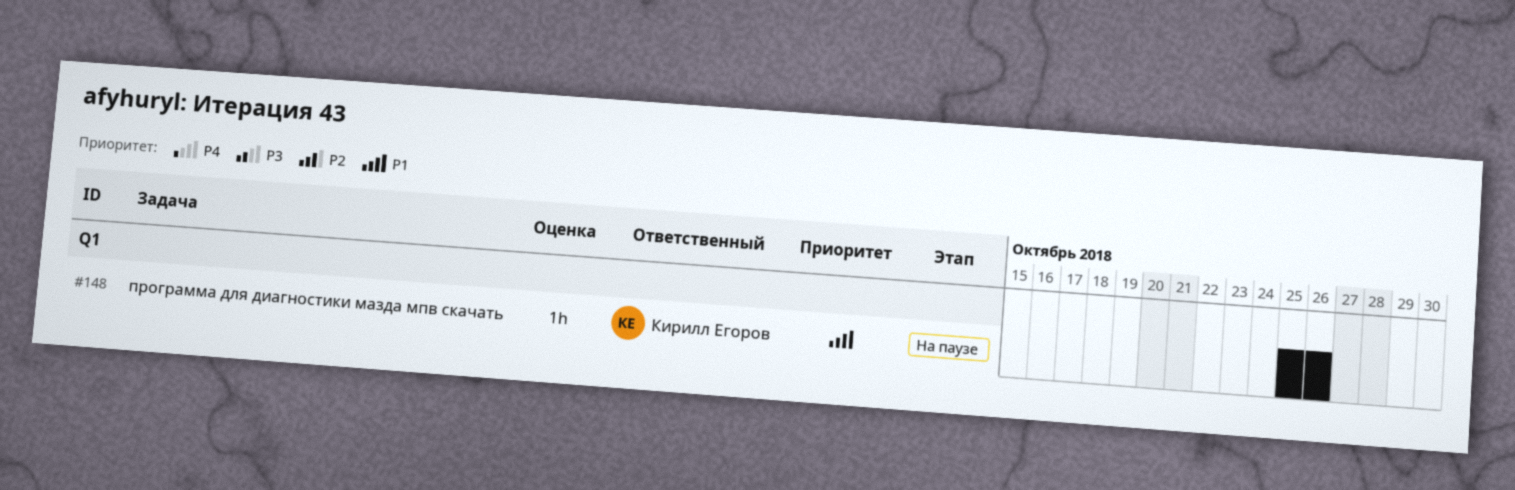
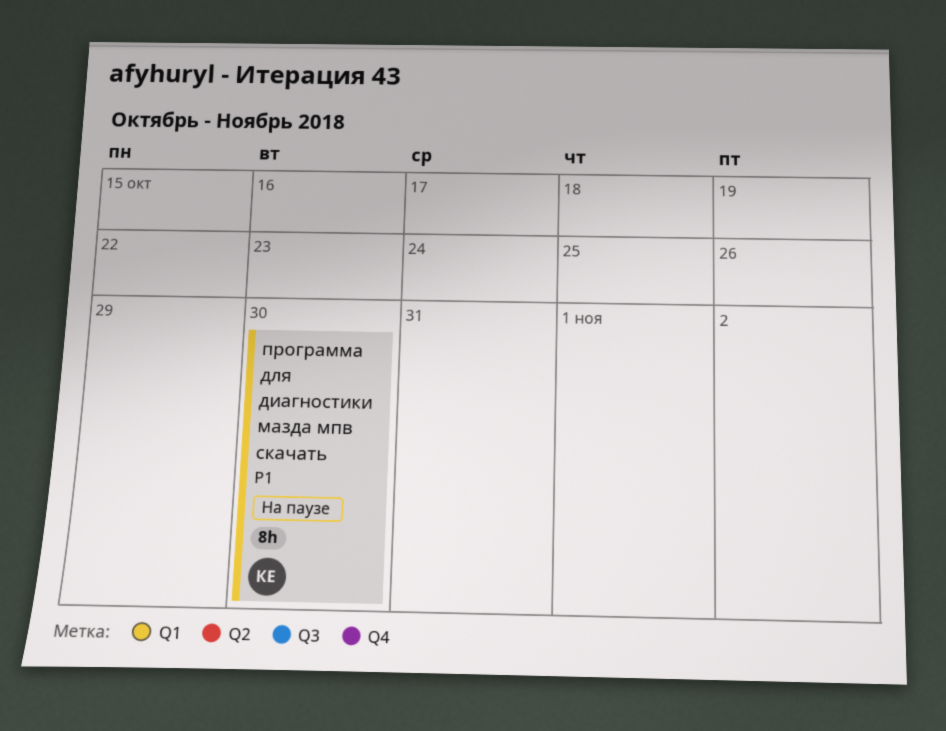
программа для диагностики мазда мпв скачать, estimate: 1h -> 8h
программа для диагностики мазда мпв скачать, due: Oct 26 -> Oct 30

